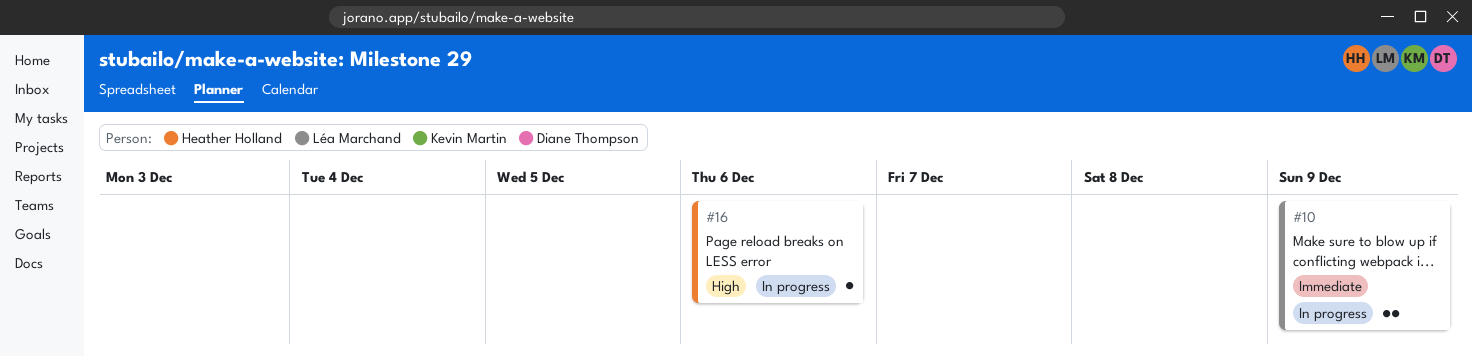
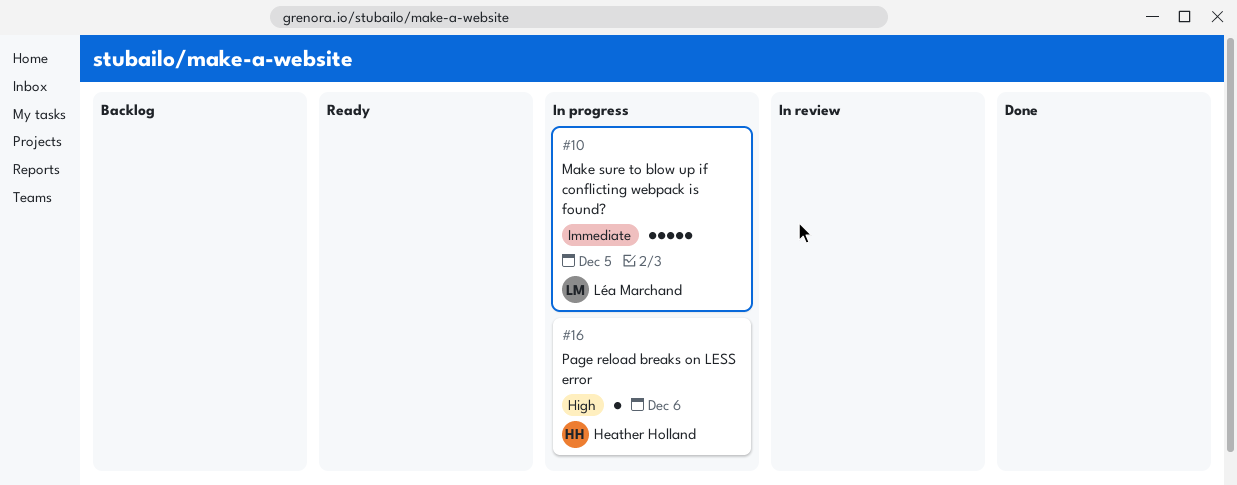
#10, estimate: 2 -> 5
#10, due: Dec 9 -> Dec 5

